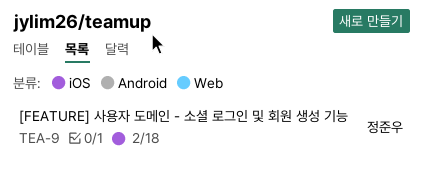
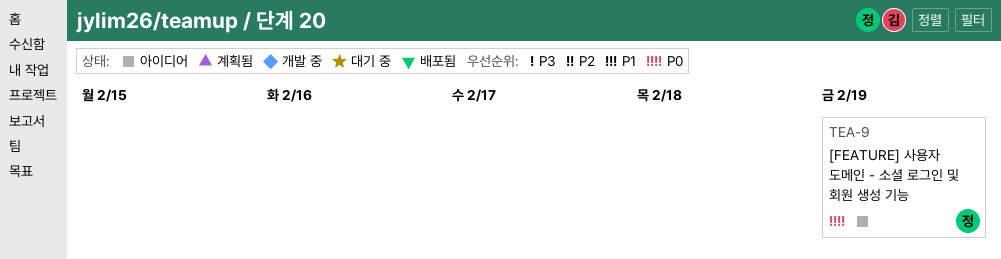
TEA-9, due: Feb 18 -> Feb 19

